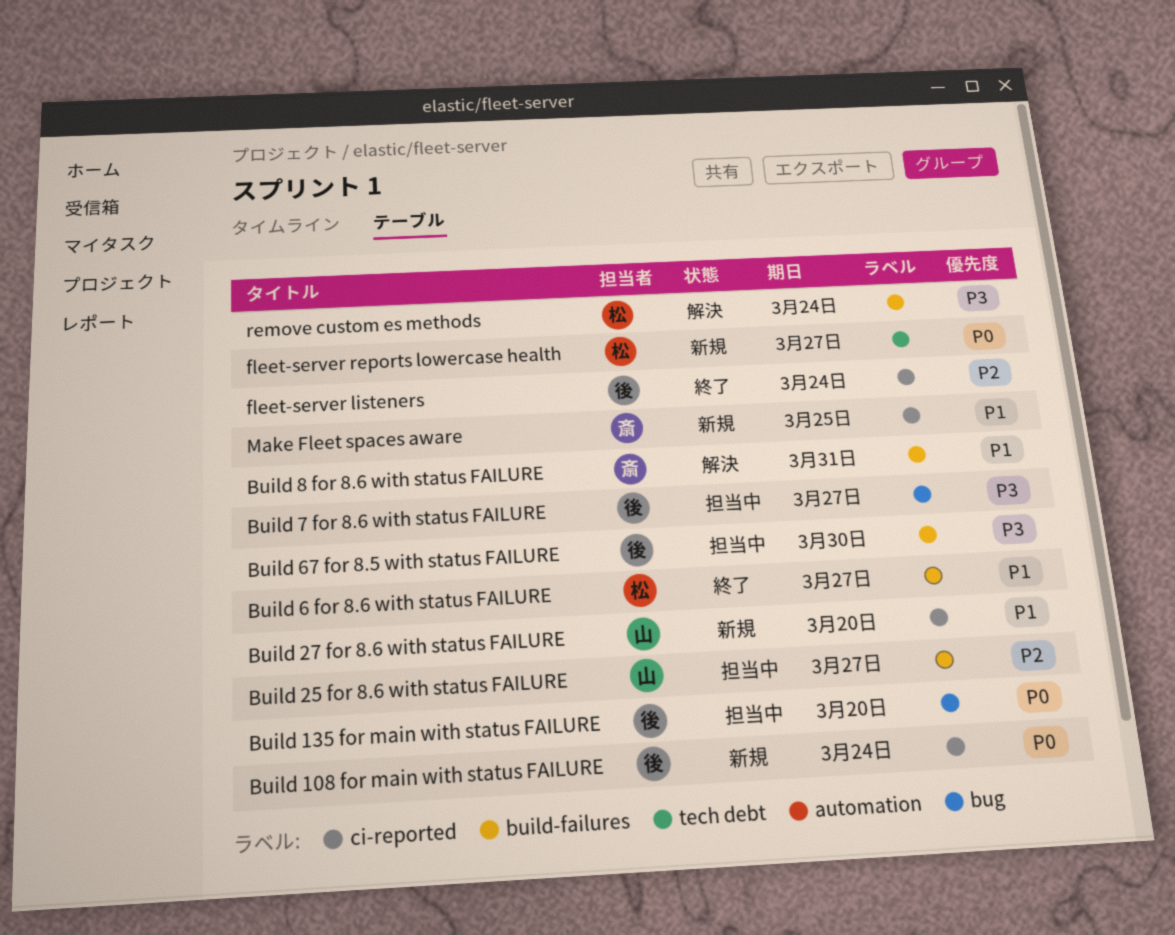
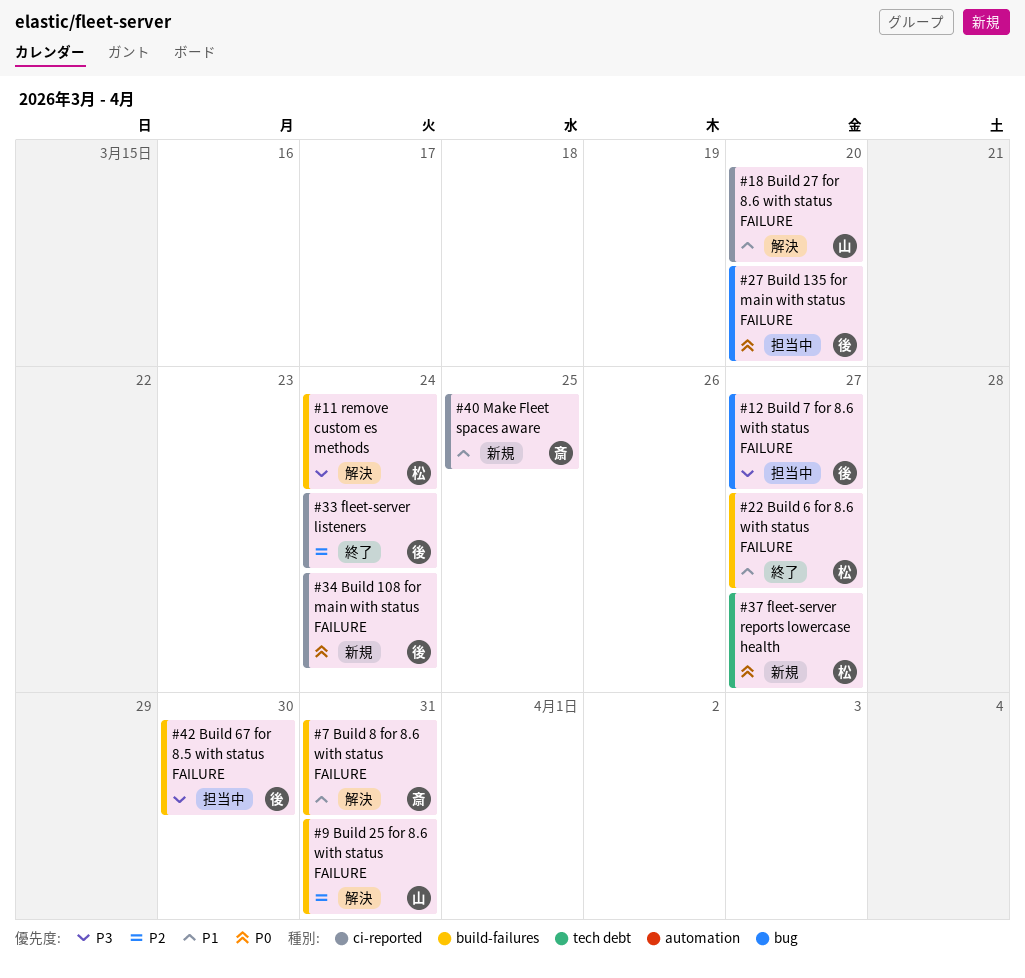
Build 25 for 8.6 with status FAILURE, status: 担当中 -> 解決
Build 25 for 8.6 with status FAILURE, due: Mar 27 -> Mar 31
Build 27 for 8.6 with status FAILURE, status: 新規 -> 解決

